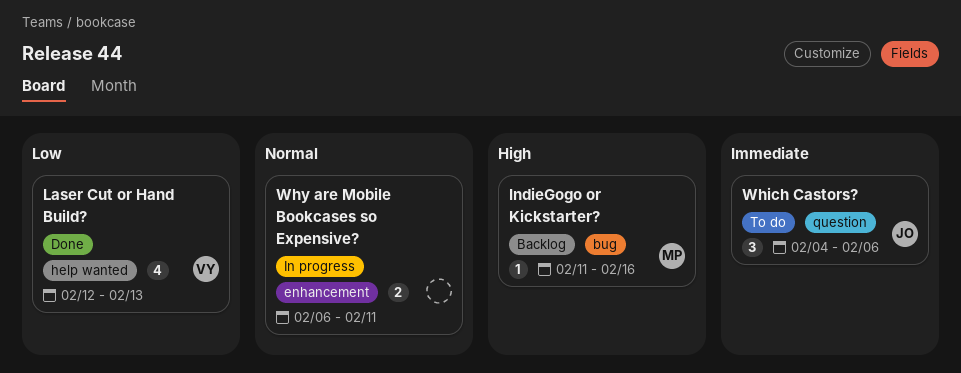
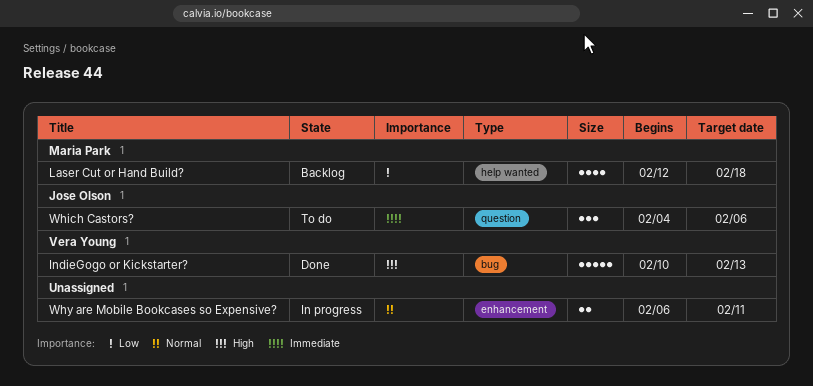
IndieGogo or Kickstarter?, status: Backlog -> Done
IndieGogo or Kickstarter?, owner: Maria Park -> Vera Young
IndieGogo or Kickstarter?, estimate: 1 -> 5
IndieGogo or Kickstarter?, start: Feb 11 -> Feb 10
IndieGogo or Kickstarter?, due: Feb 16 -> Feb 13
Laser Cut or Hand Build?, status: Done -> Backlog
Laser Cut or Hand Build?, owner: Vera Young -> Maria Park
Laser Cut or Hand Build?, due: Feb 13 -> Feb 18

